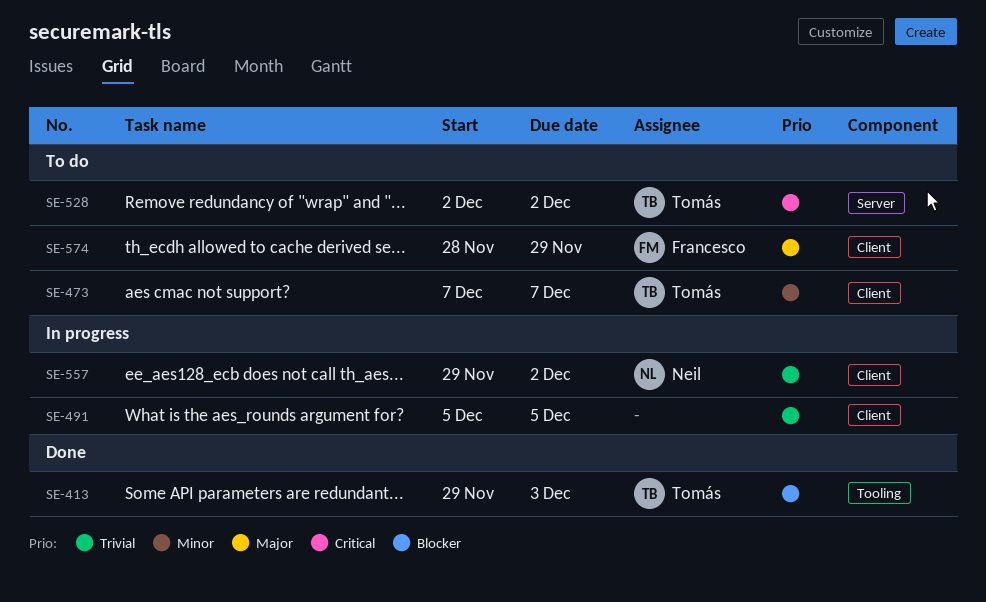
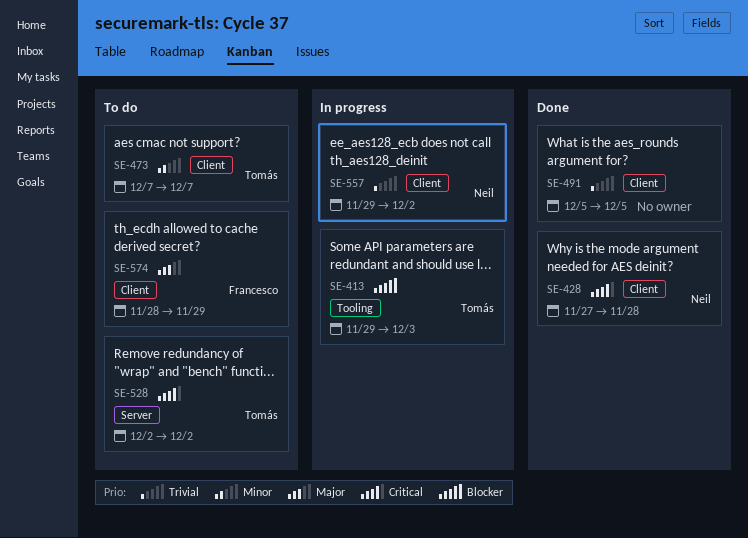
SE-413, status: Done -> In progress
SE-428: none -> present
SE-491, status: In progress -> Done

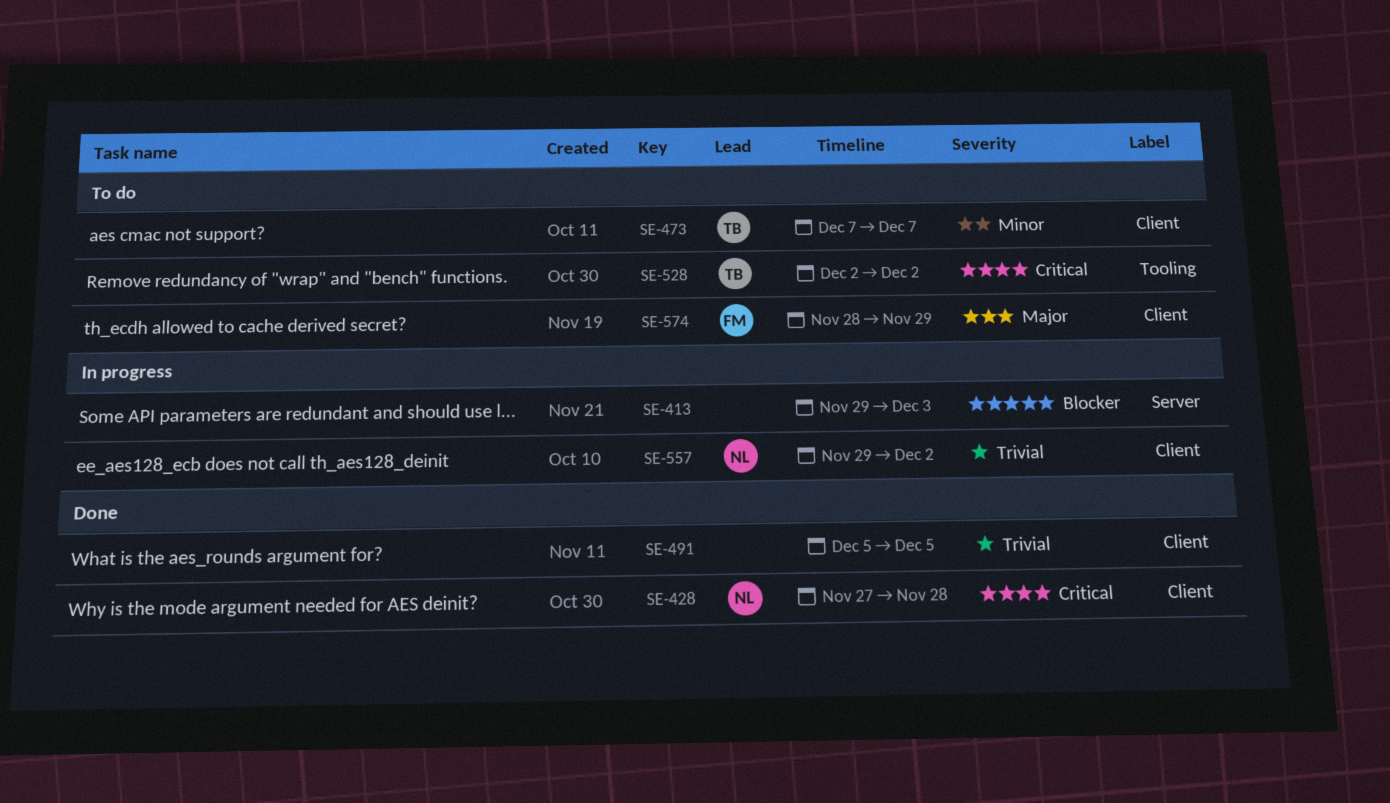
SE-413, owner: Tomás -> none
SE-413, label: Tooling -> Server
SE-528, label: Server -> Tooling

